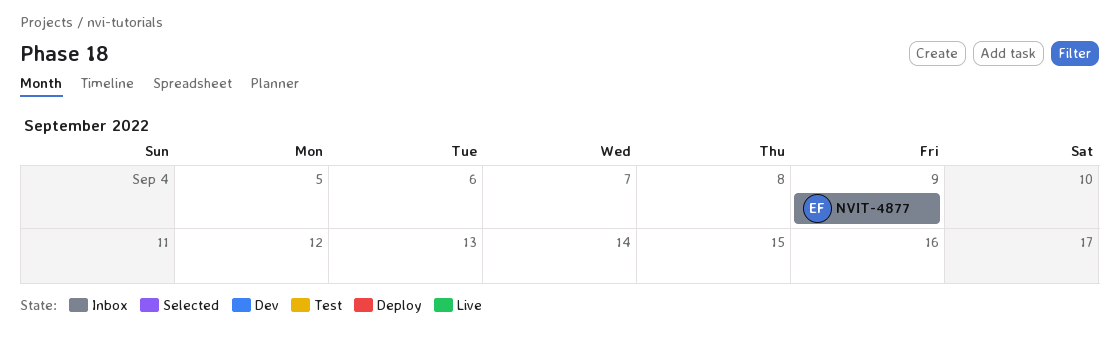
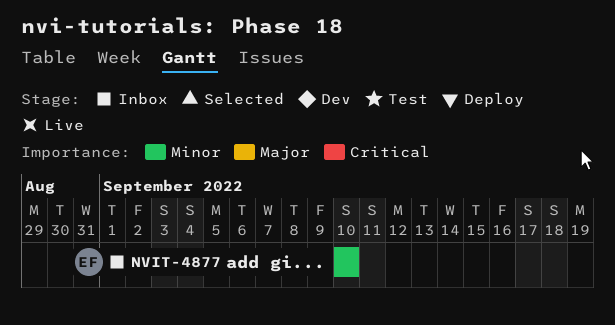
NVIT-4877, start: Sep 9 -> Sep 10
NVIT-4877, due: Sep 9 -> Sep 10

